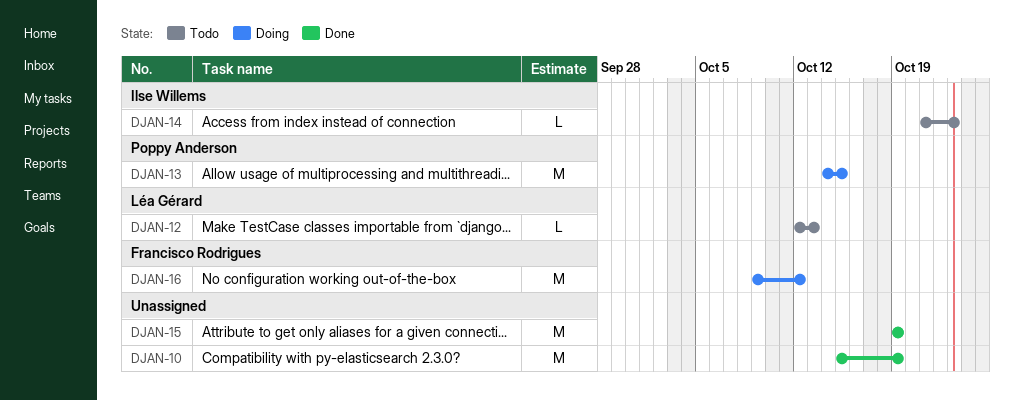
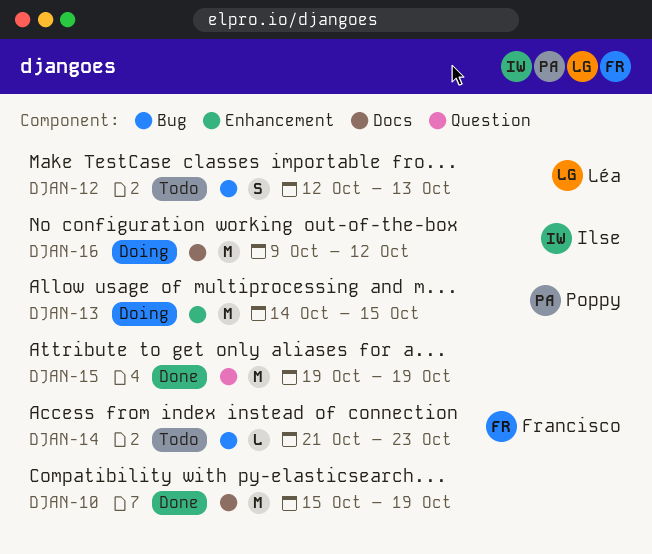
DJAN-12, estimate: L -> S
DJAN-14, owner: Ilse Willems -> Francisco Rodrigues
DJAN-16, owner: Francisco Rodrigues -> Ilse Willems

